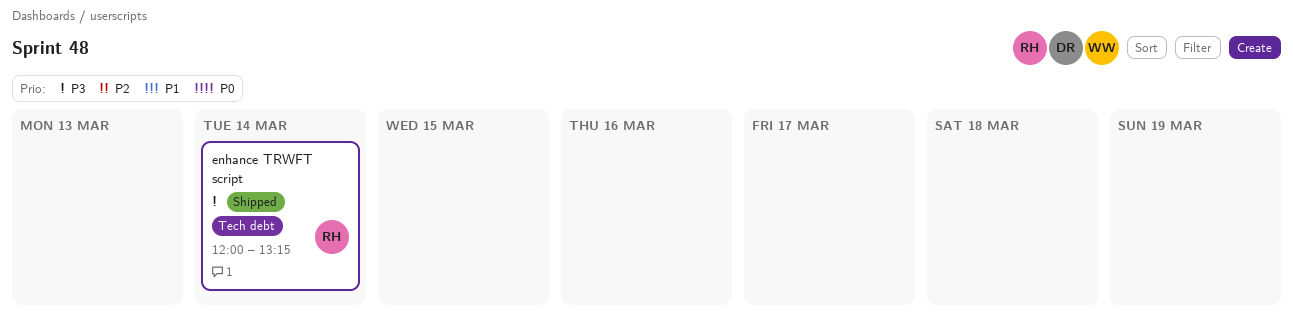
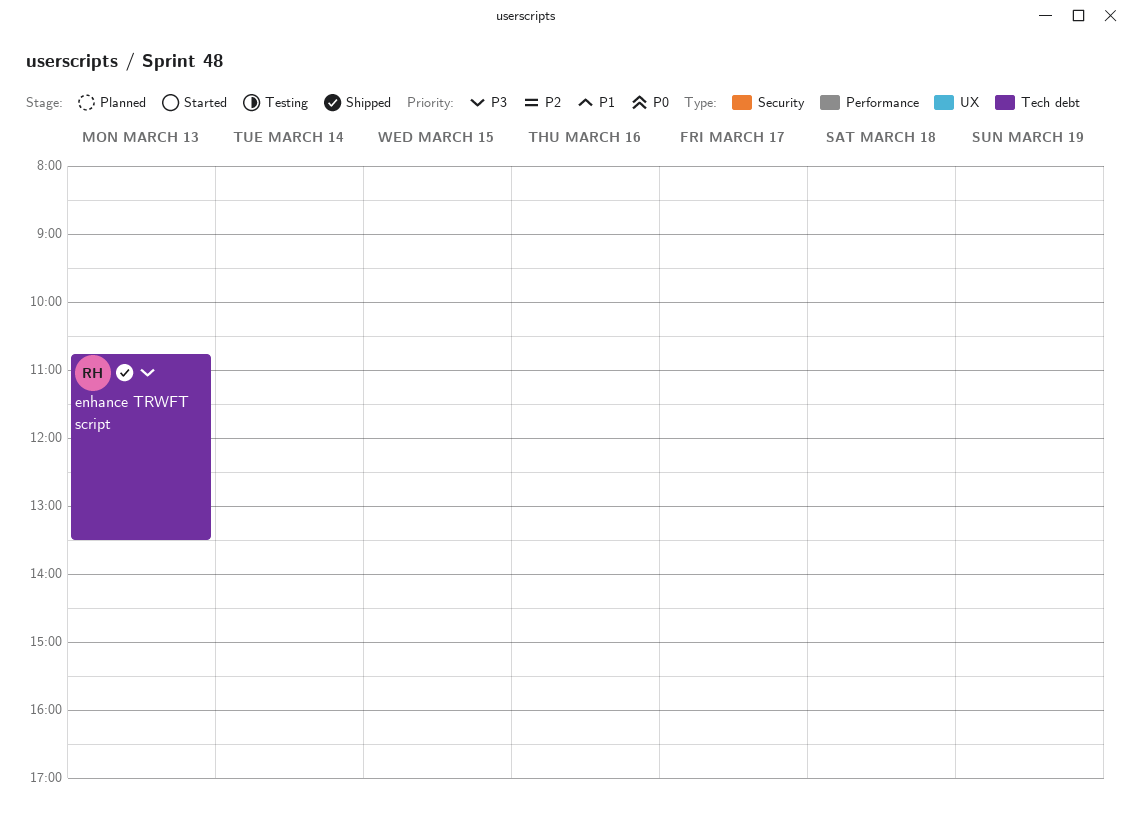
enhance TRWFT script, day: Mar 14 -> Mar 13
enhance TRWFT script, begins: 12:00 -> 10:45
enhance TRWFT script, ends: 13:15 -> 13:30

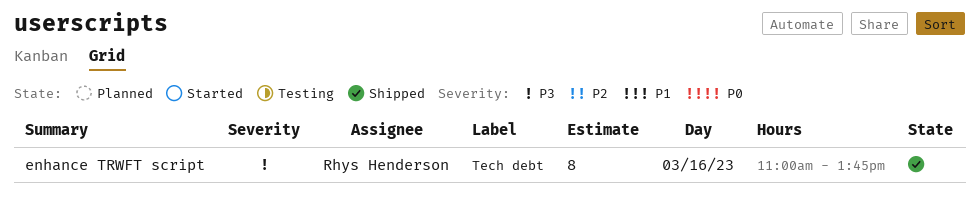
enhance TRWFT script, day: Mar 13 -> Mar 16
enhance TRWFT script, begins: 10:45 -> 11:00
enhance TRWFT script, ends: 13:30 -> 13:45

